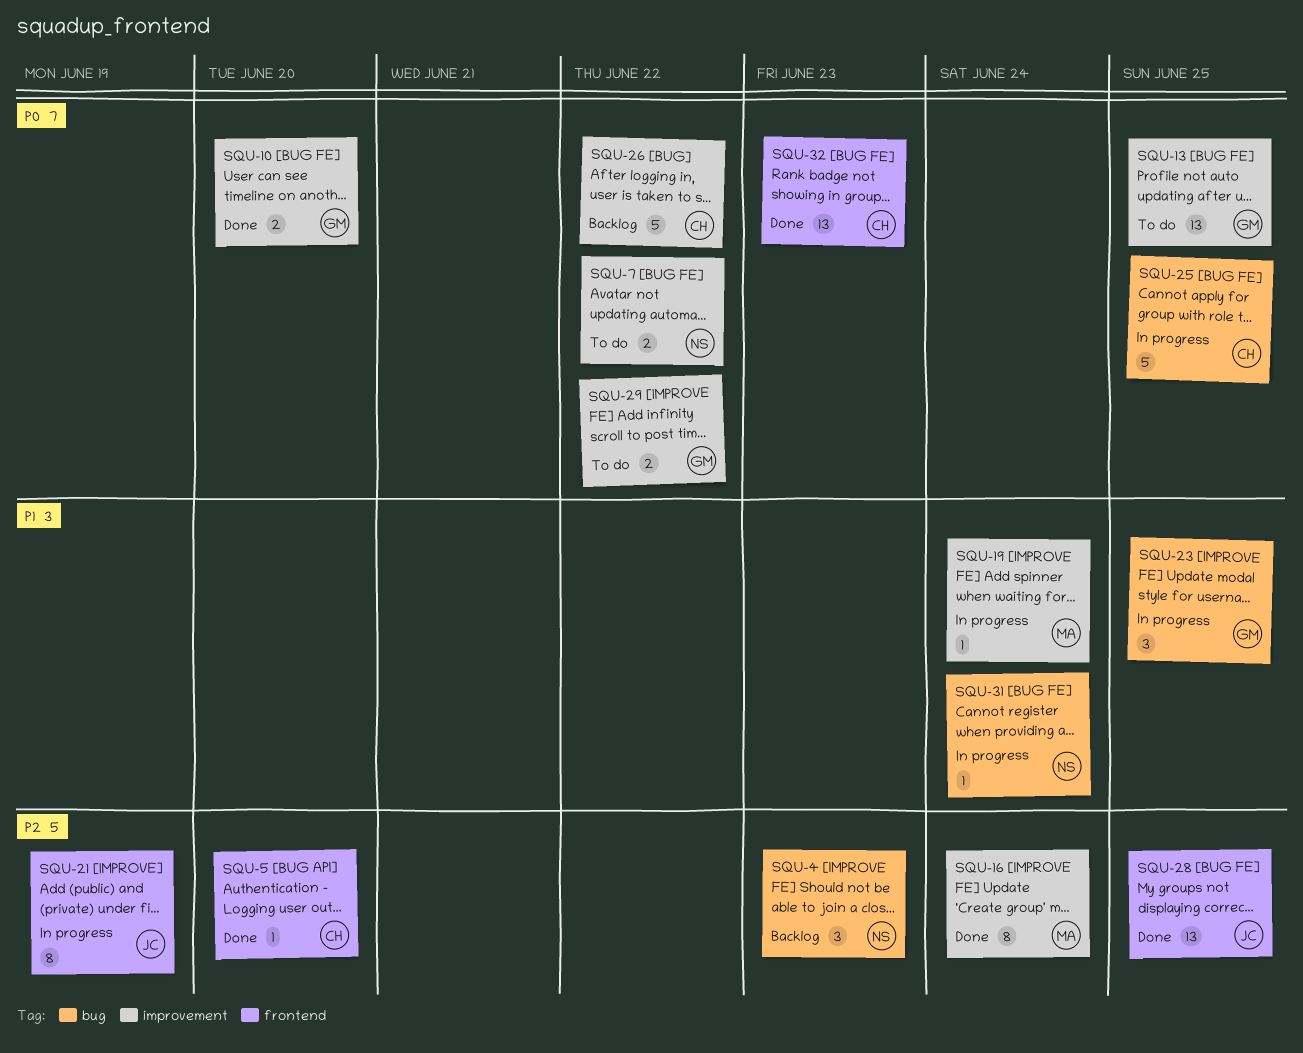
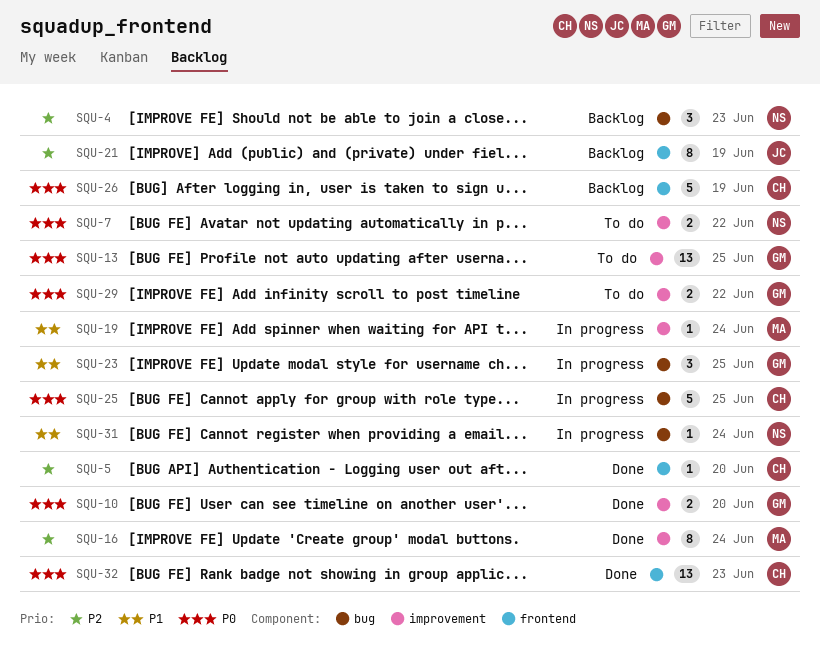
SQU-21, status: In progress -> Backlog
SQU-26, label: improvement -> frontend
SQU-26, due: Jun 22 -> Jun 19
SQU-28: present -> none

